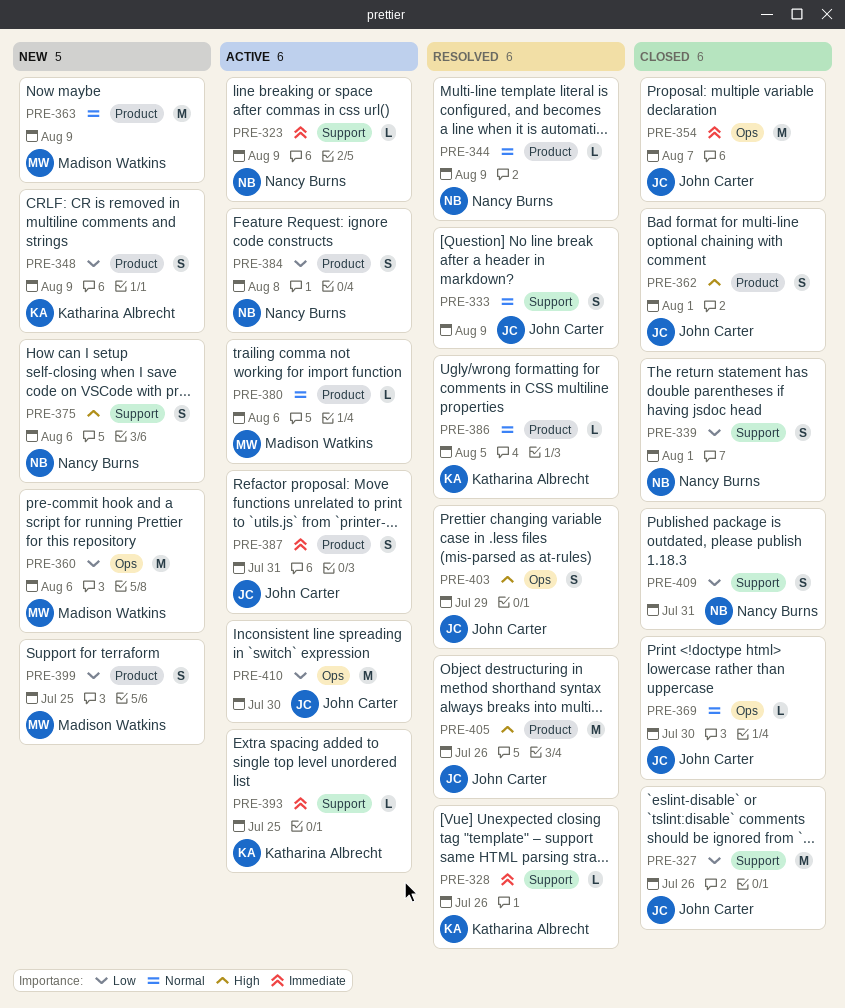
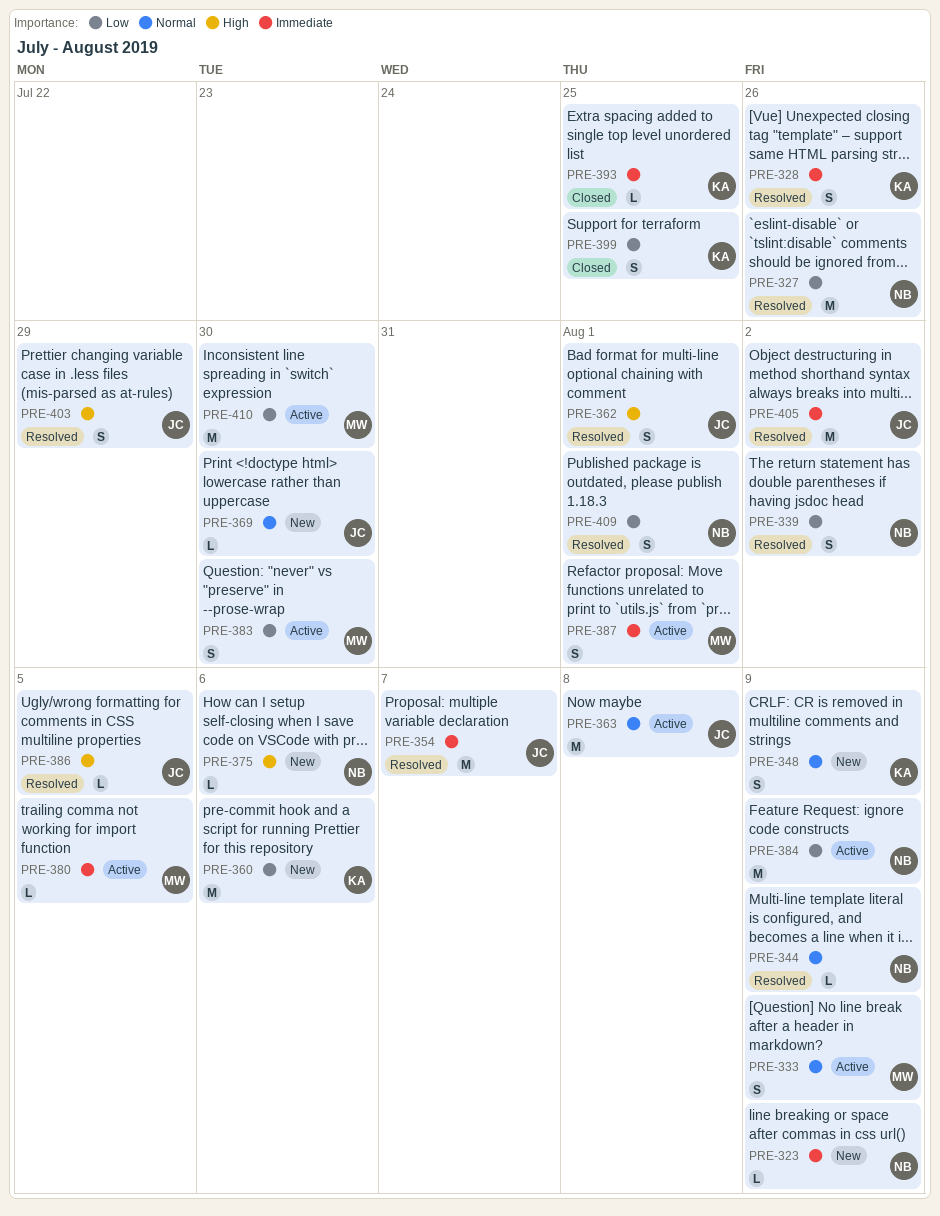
PRE-323, status: Active -> New
PRE-327, status: Closed -> Resolved
PRE-327, owner: John Carter -> Nancy Burns
PRE-328, estimate: L -> S
PRE-333, status: Resolved -> Active
PRE-333, owner: John Carter -> Madison Watkins
PRE-339, status: Closed -> Resolved
PRE-339, due: Aug 1 -> Aug 2
PRE-348, priority: Low -> Normal
PRE-354, status: Closed -> Resolved
PRE-360, owner: Madison Watkins -> Katharina Albrecht
PRE-362, status: Closed -> Resolved
PRE-363, status: New -> Active
PRE-363, owner: Madison Watkins -> John Carter
PRE-363, due: Aug 9 -> Aug 8
PRE-369, status: Closed -> New
PRE-375, estimate: S -> L
PRE-380, priority: Normal -> Immediate
PRE-380, due: Aug 6 -> Aug 5
PRE-383: none -> present
PRE-384, estimate: S -> M
PRE-384, due: Aug 8 -> Aug 9
PRE-386, owner: Katharina Albrecht -> John Carter
PRE-386, priority: Normal -> High
PRE-387, owner: John Carter -> Madison Watkins
PRE-387, due: Jul 31 -> Aug 1
PRE-393, status: Active -> Closed
PRE-399, status: New -> Closed
PRE-399, owner: Madison Watkins -> Katharina Albrecht
PRE-405, priority: High -> Immediate
PRE-405, due: Jul 26 -> Aug 2
PRE-409, status: Closed -> Resolved
PRE-409, due: Jul 31 -> Aug 1
PRE-410, owner: John Carter -> Madison Watkins

